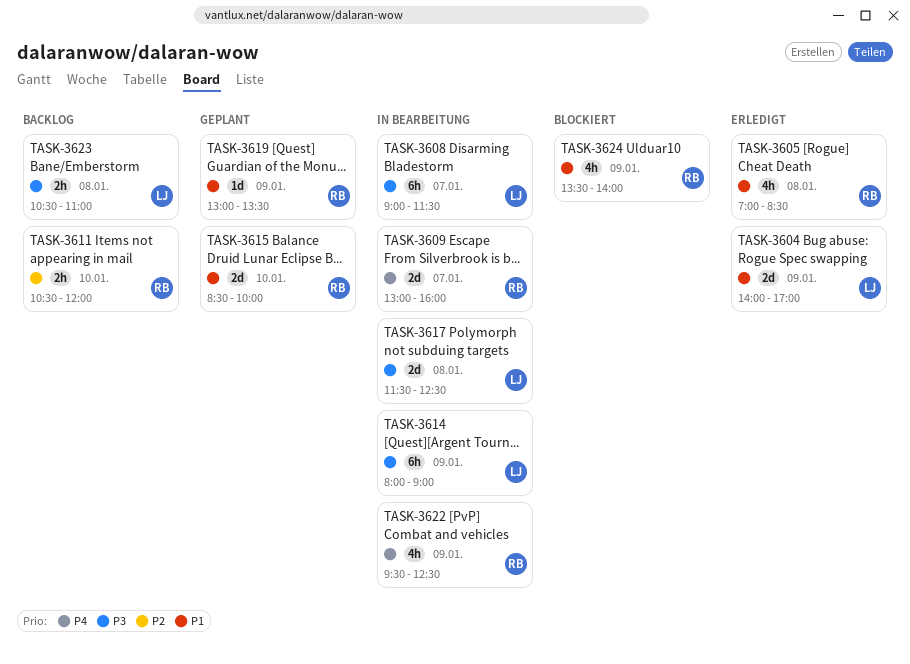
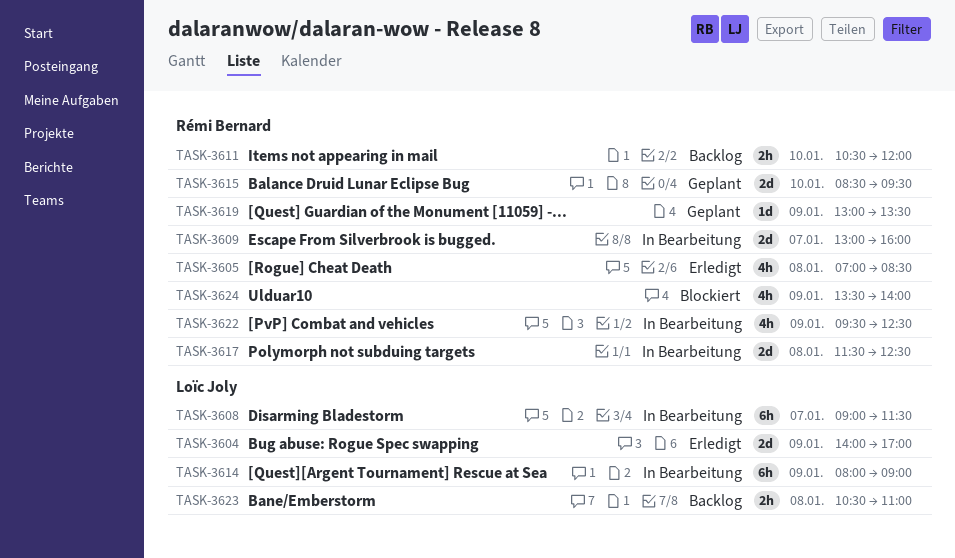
TASK-3615, ends: 10:00 -> 09:30
TASK-3617, owner: Loïc Joly -> Rémi Bernard

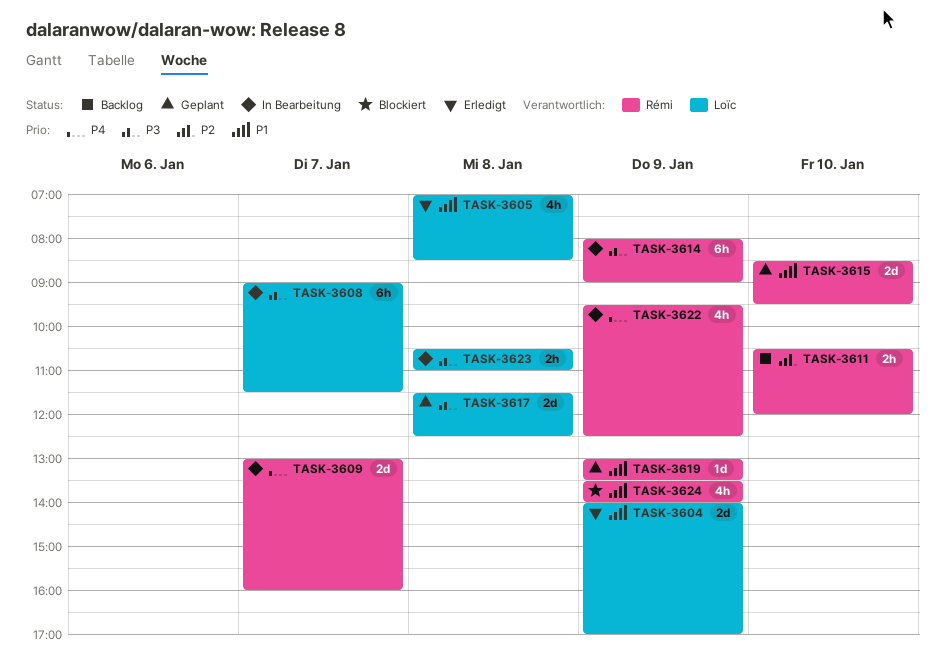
TASK-3605, owner: Rémi Bernard -> Loïc Joly
TASK-3614, owner: Loïc Joly -> Rémi Bernard
TASK-3617, status: In Bearbeitung -> Geplant
TASK-3617, owner: Rémi Bernard -> Loïc Joly
TASK-3623, status: Backlog -> In Bearbeitung

